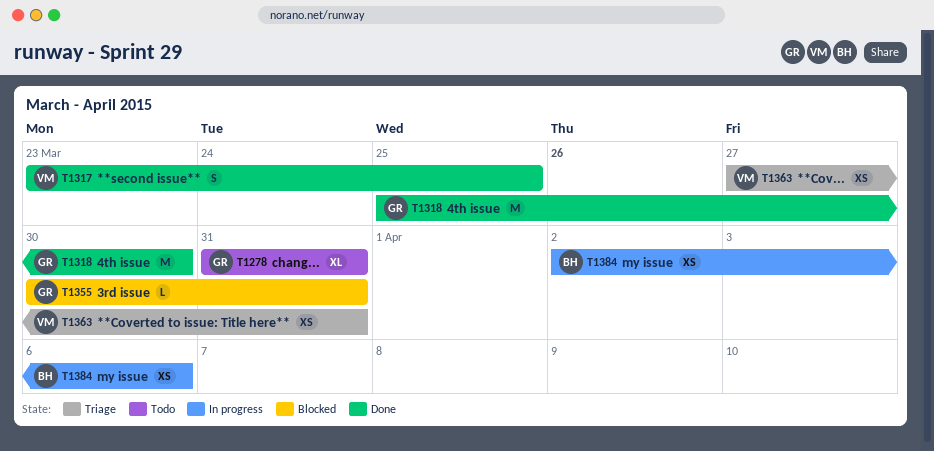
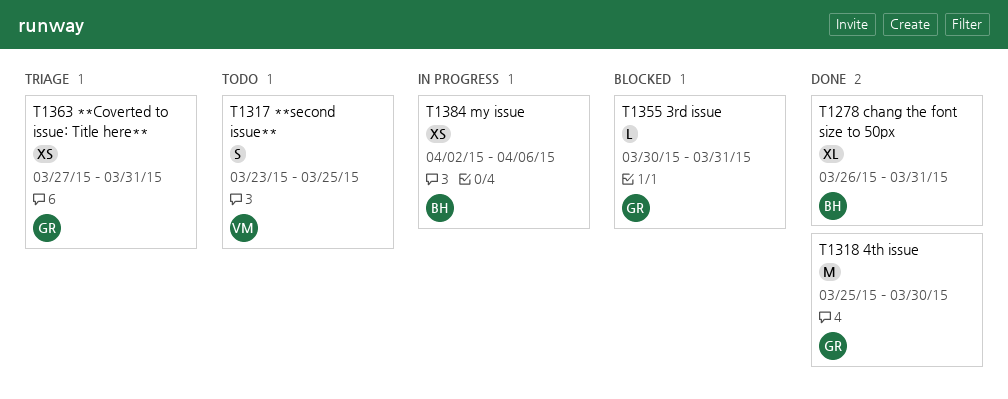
T1278, status: Todo -> Done
T1278, owner: GR -> BH
T1278, start: Mar 31 -> Mar 26
T1317, status: Done -> Todo
T1363, owner: VM -> GR

